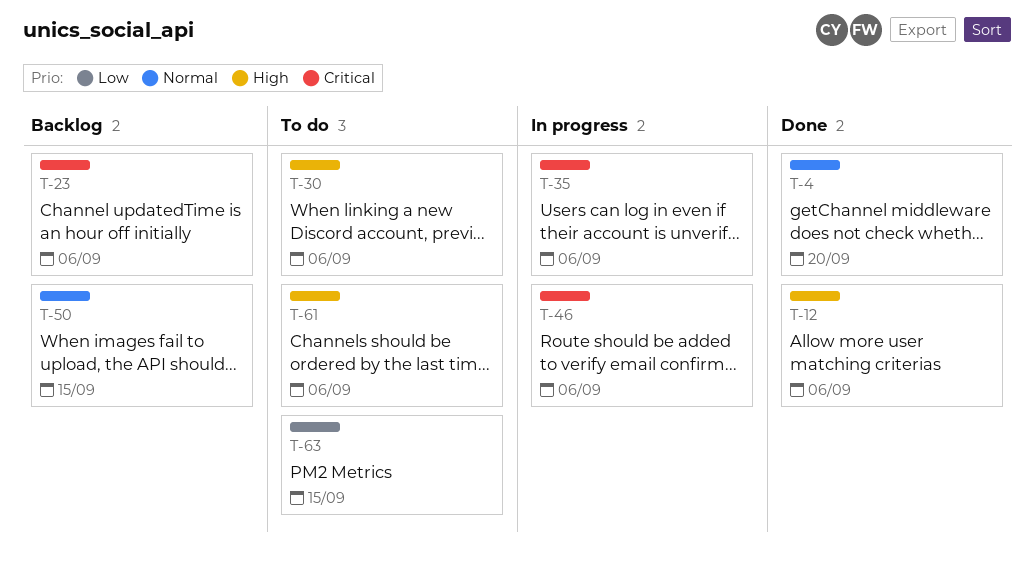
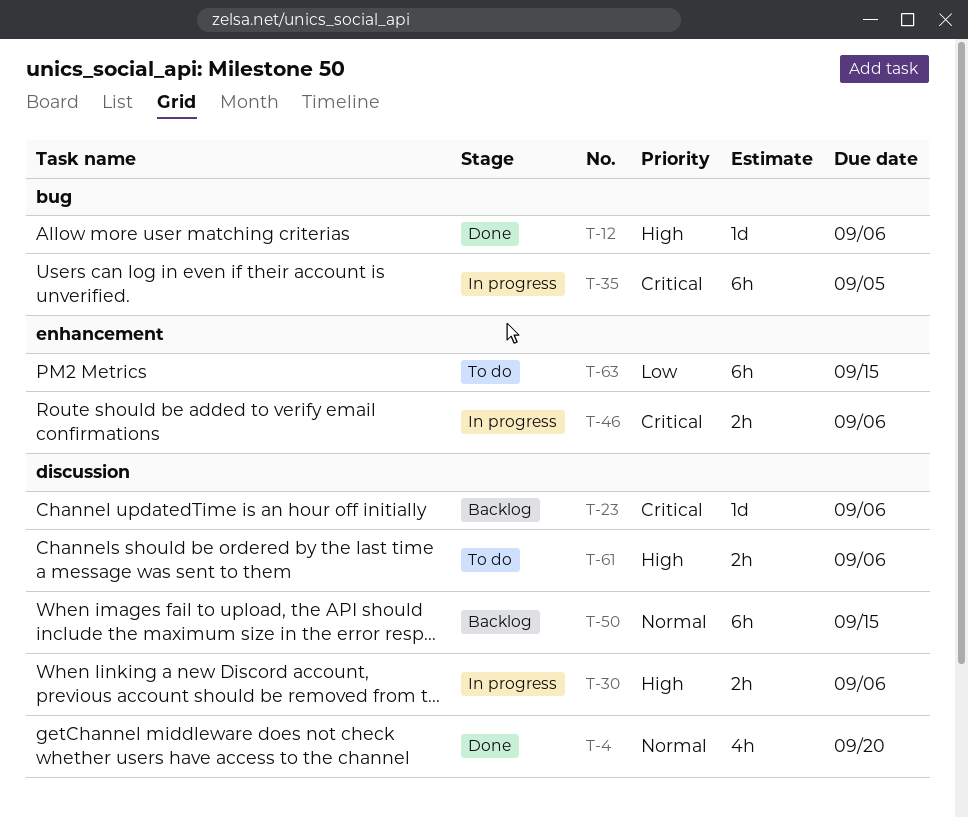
T-30, status: To do -> In progress
T-35, due: Sep 6 -> Sep 5

